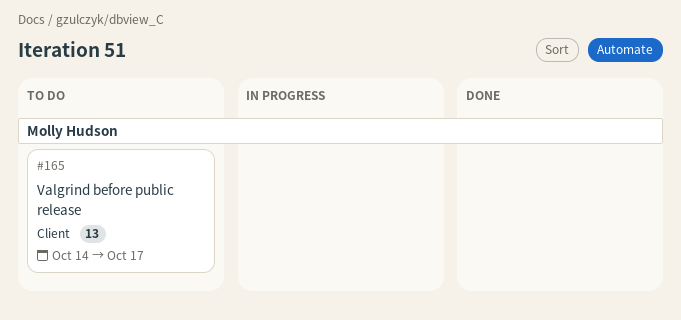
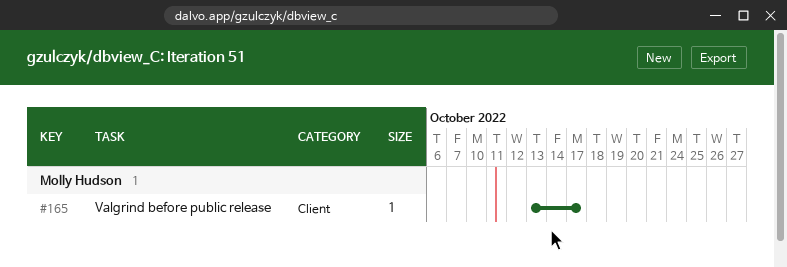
#165, estimate: 13 -> 1
#165, start: Oct 14 -> Oct 13

